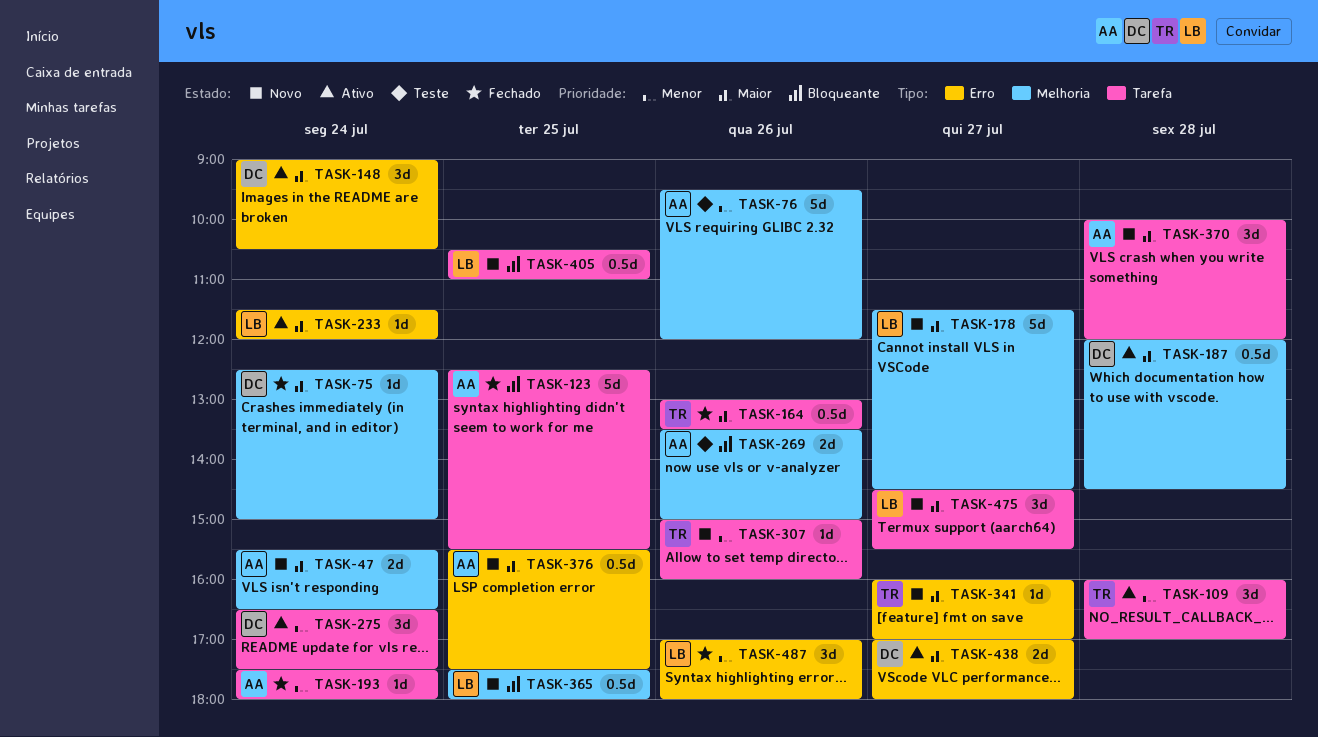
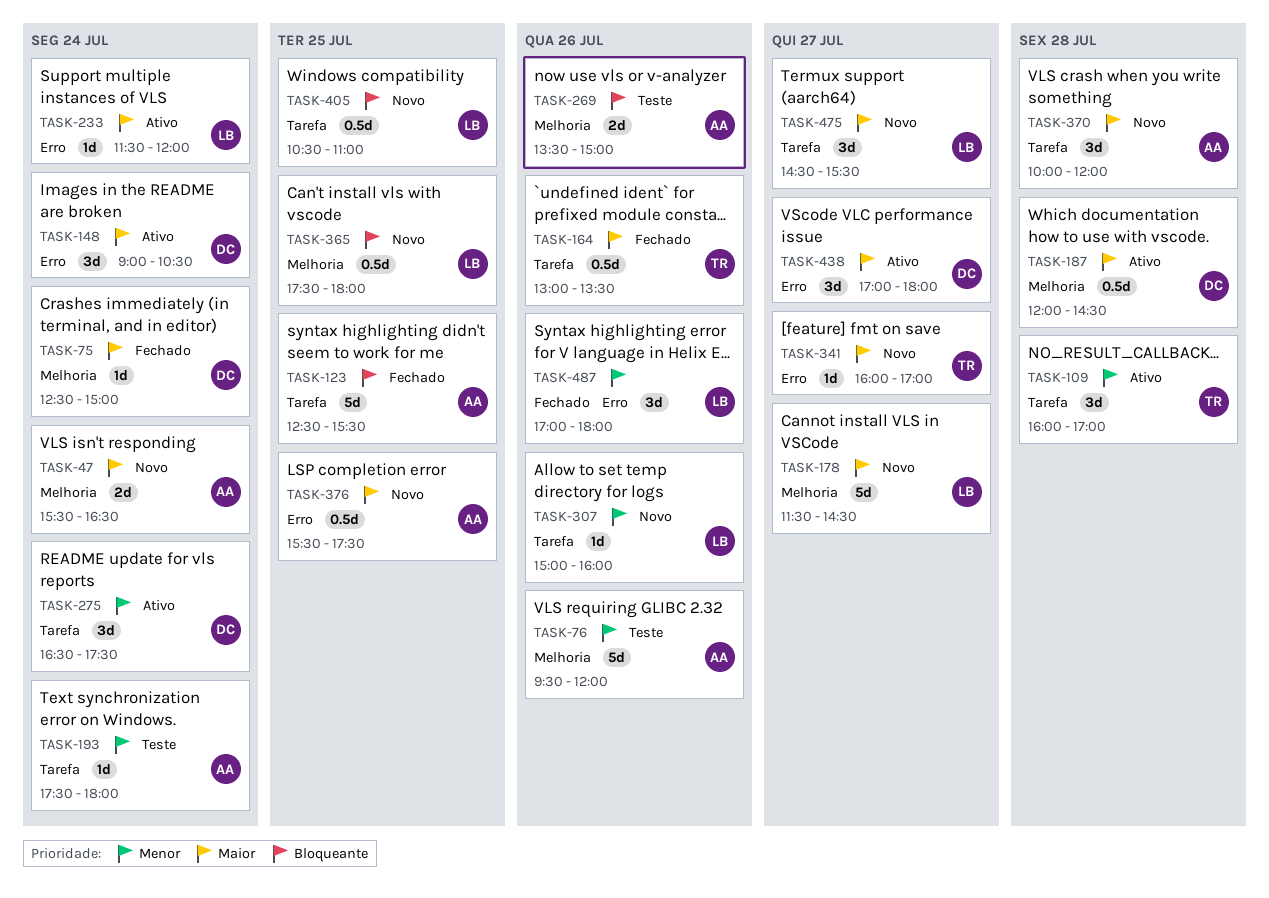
TASK-193, status: Fechado -> Teste
TASK-307, owner: TR -> LB
TASK-438, estimate: 2d -> 3d

